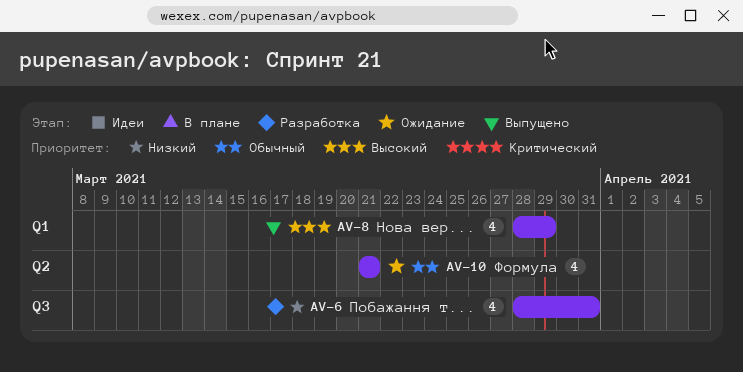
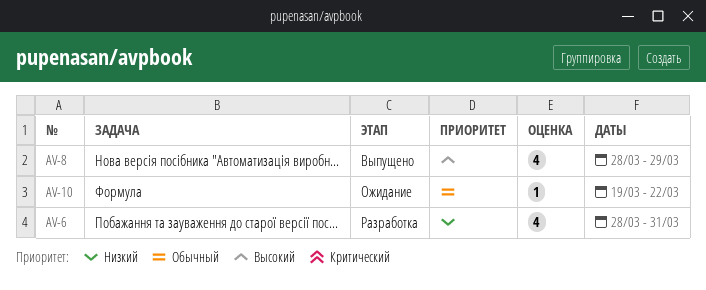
AV-10, estimate: 4 -> 1
AV-10, start: Mar 21 -> Mar 19
AV-10, due: Mar 21 -> Mar 22

